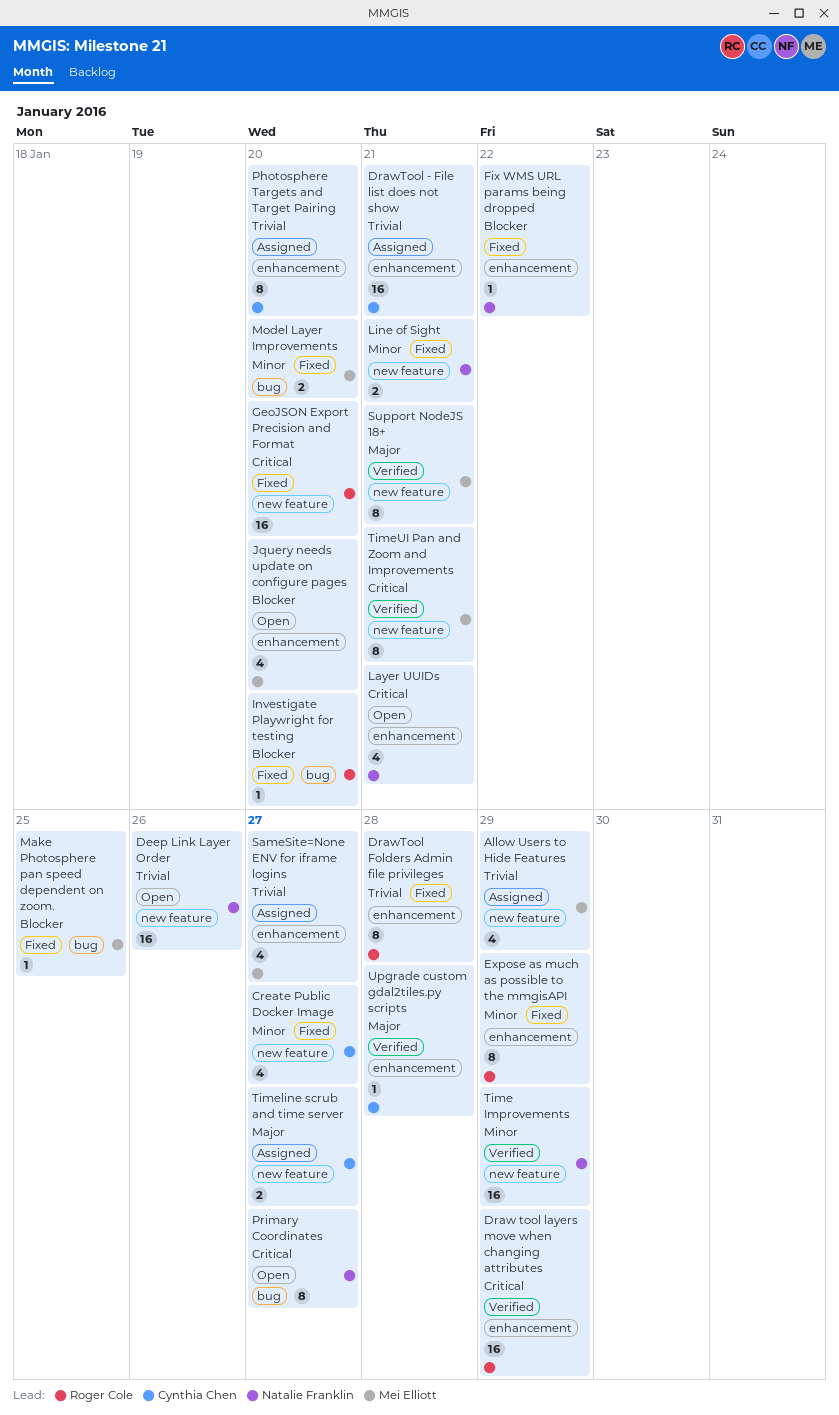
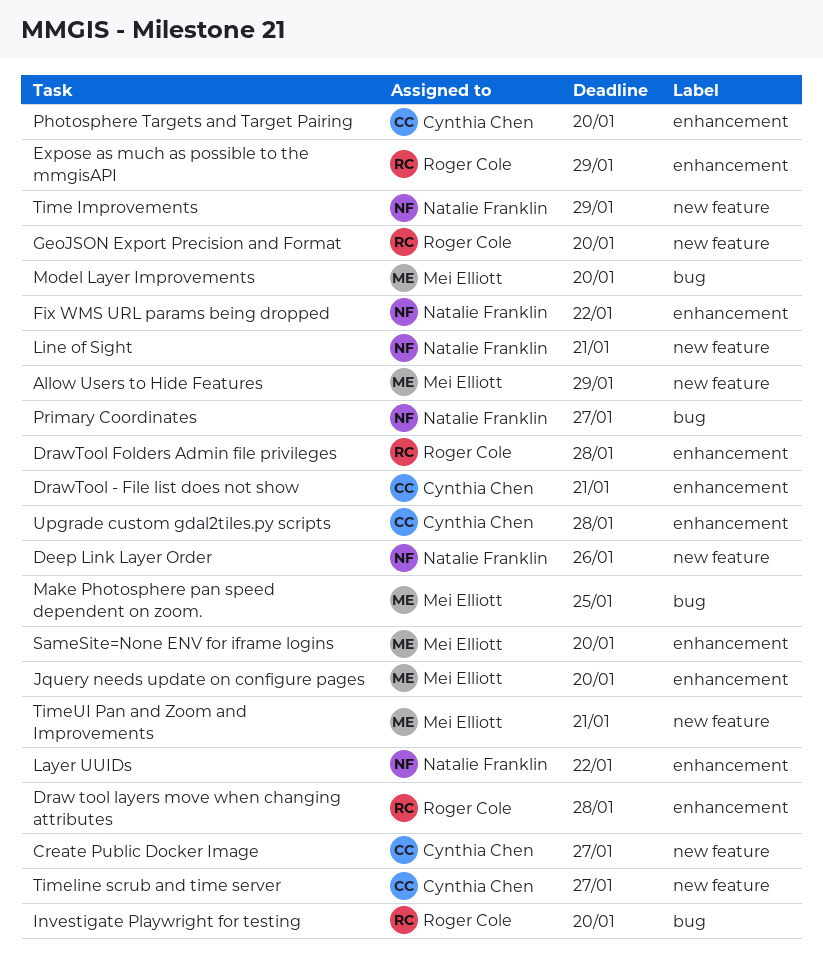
Draw tool layers move when changing attributes, due: Jan 29 -> Jan 28
Layer UUIDs, due: Jan 21 -> Jan 22
SameSite=None ENV for iframe logins, due: Jan 27 -> Jan 20
Support NodeJS 18+: present -> none

